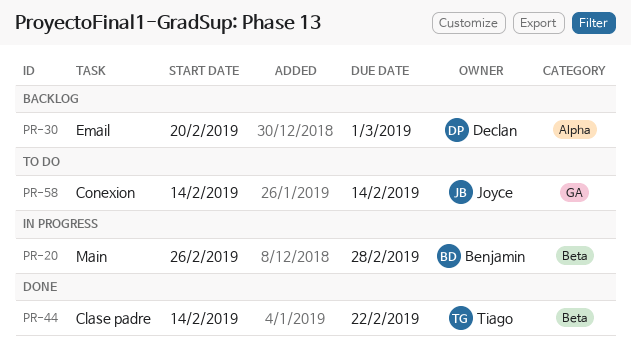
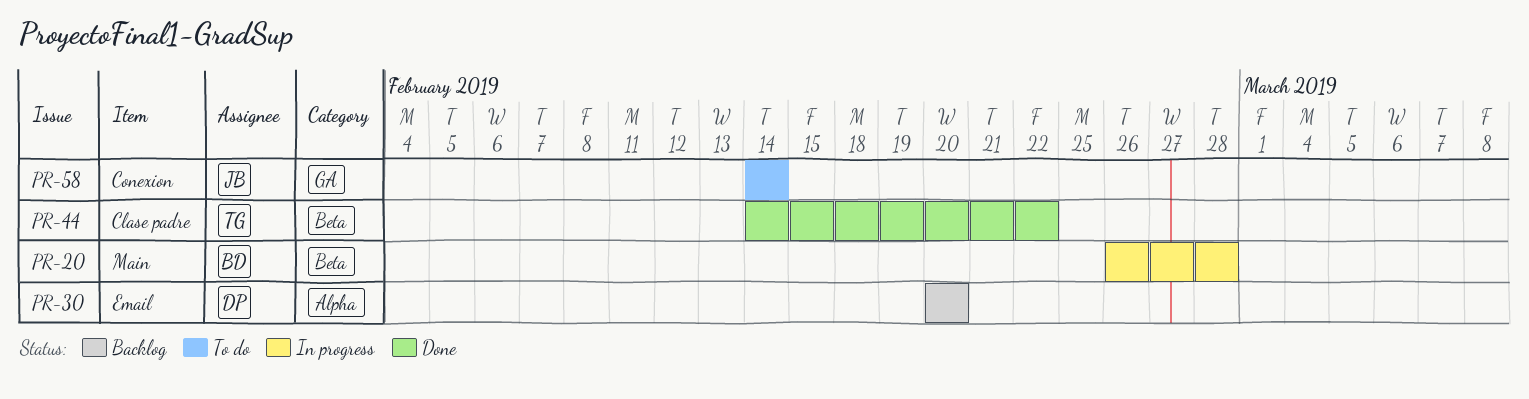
PR-30, due: Mar 1 -> Feb 20

